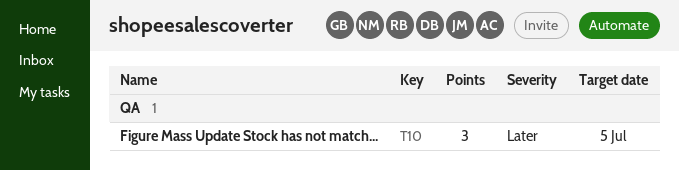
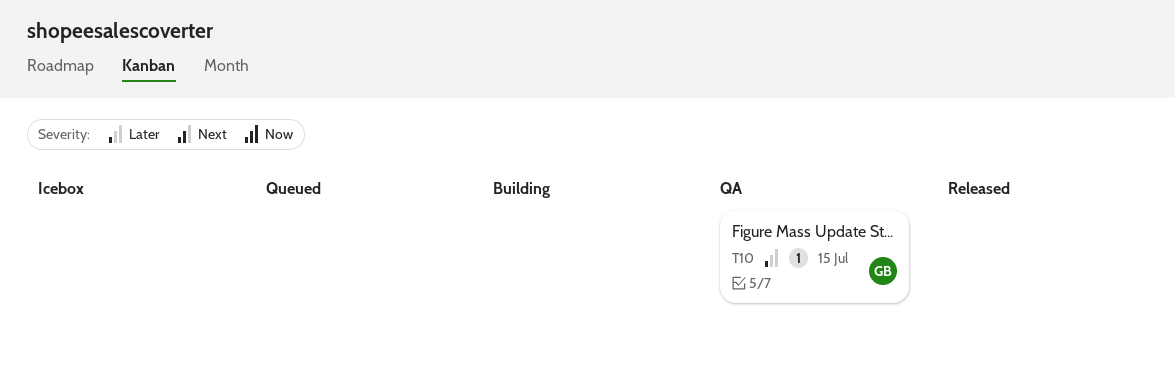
T10, estimate: 3 -> 1
T10, due: Jul 5 -> Jul 15

